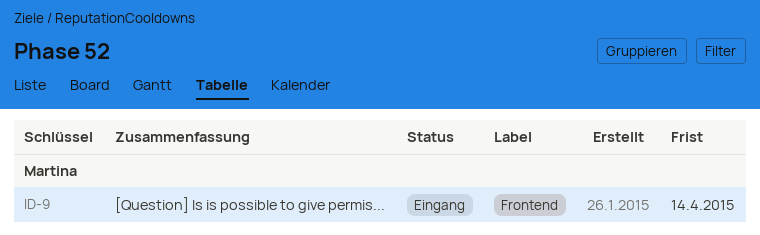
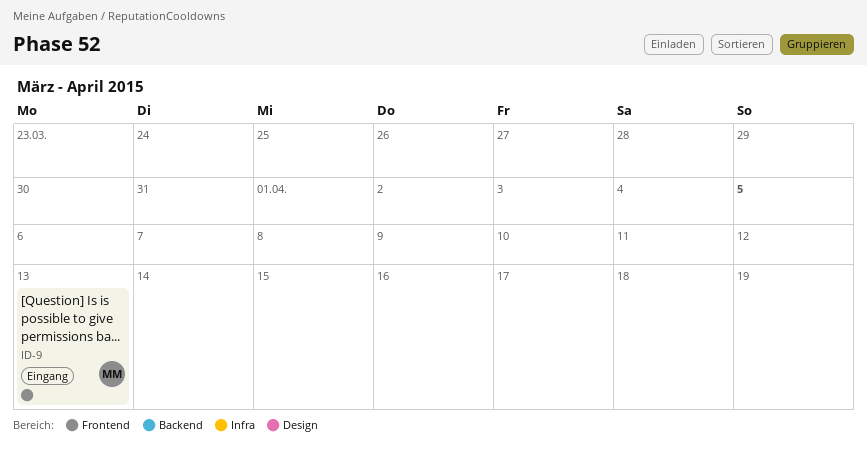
ID-9, due: Apr 14 -> Apr 13

